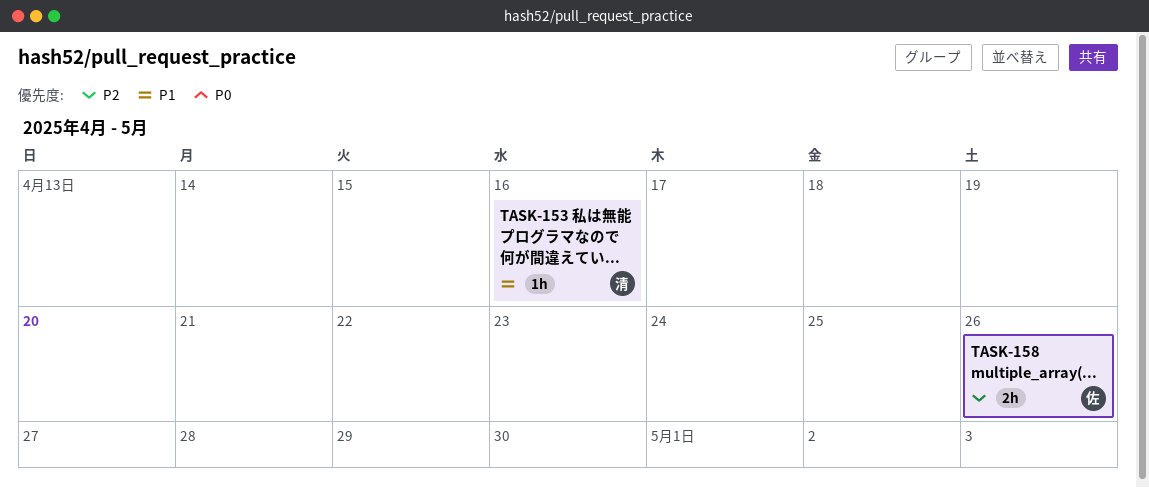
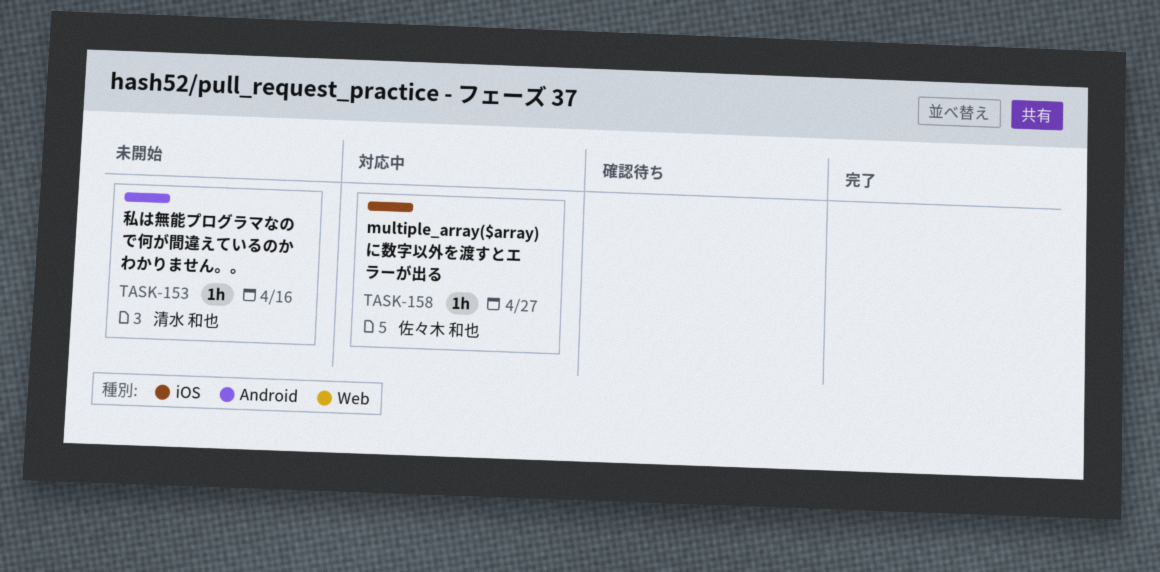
TASK-158, estimate: 2h -> 1h
TASK-158, due: Apr 26 -> Apr 27

